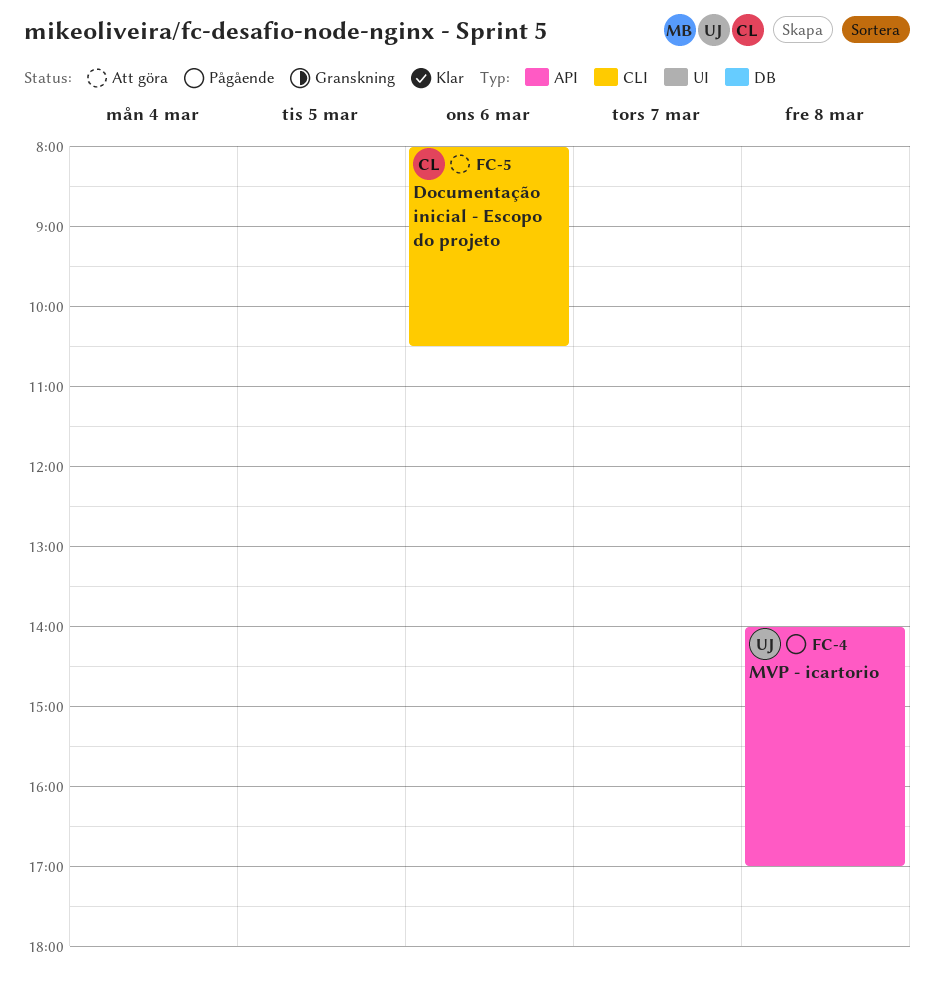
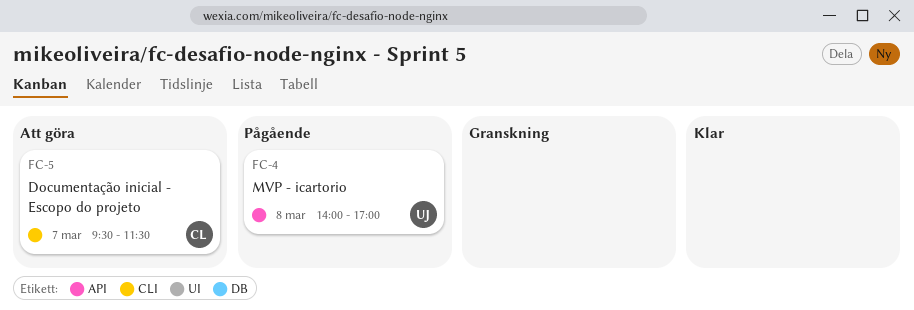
FC-5, day: Mar 6 -> Mar 7
FC-5, begins: 08:00 -> 09:30
FC-5, ends: 10:30 -> 11:30

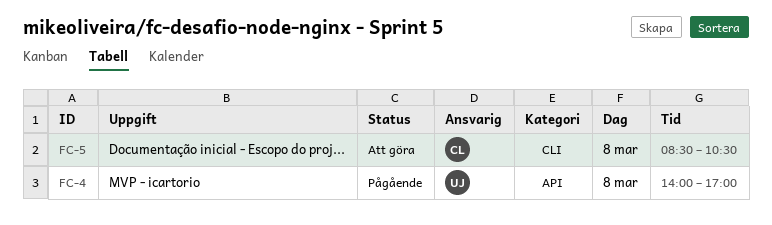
FC-5, day: Mar 7 -> Mar 8
FC-5, begins: 09:30 -> 08:30
FC-5, ends: 11:30 -> 10:30

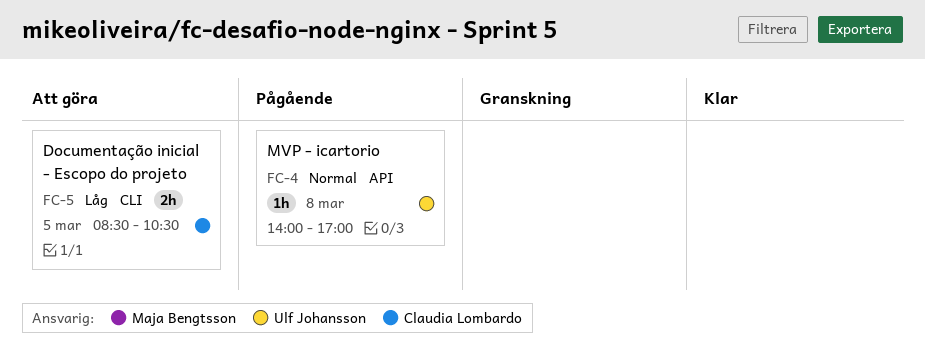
FC-5, day: Mar 8 -> Mar 5

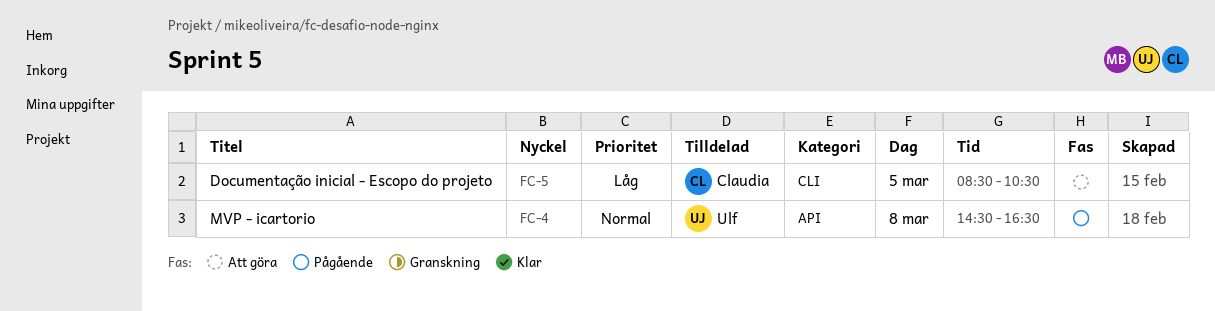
FC-4, begins: 14:00 -> 14:30
FC-4, ends: 17:00 -> 16:30

